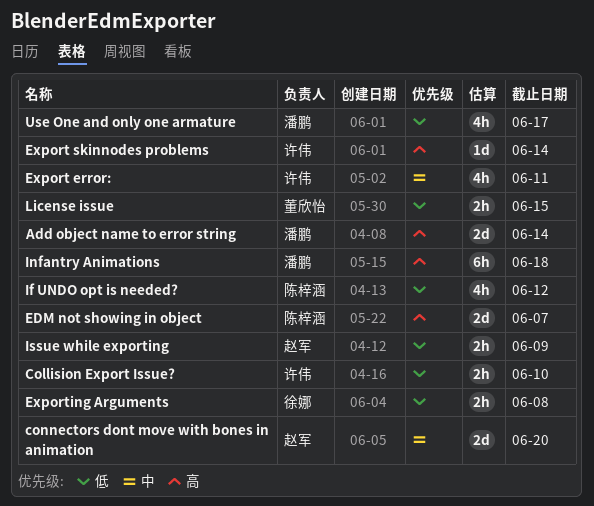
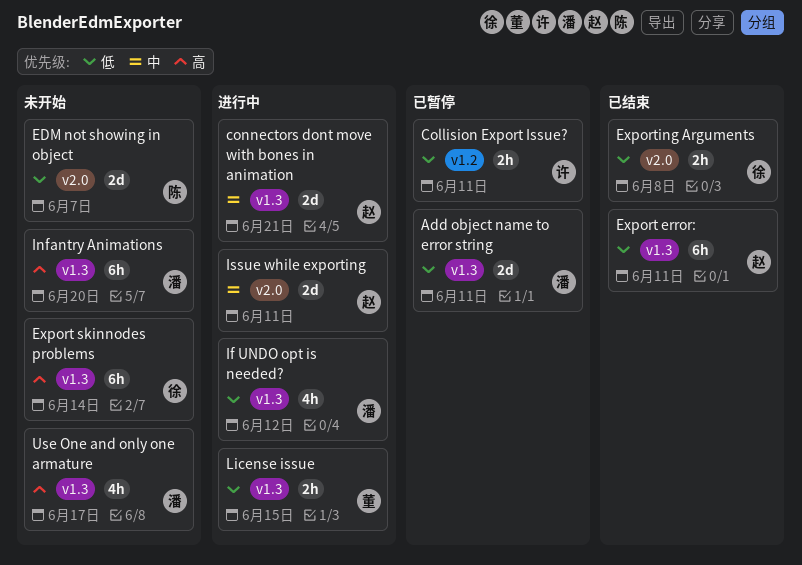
Add object name to error string, priority: 高 -> 低
Add object name to error string, due: Jun 14 -> Jun 11
Collision Export Issue?, due: Jun 10 -> Jun 11
connectors dont move with bones in animation, due: Jun 20 -> Jun 21
EDM not showing in object, priority: 高 -> 低
Export error:, owner: 许伟 -> 赵军
Export error:, priority: 中 -> 低
Export error:, estimate: 4h -> 6h
Export skinnodes problems, owner: 许伟 -> 徐娜
Export skinnodes problems, estimate: 1d -> 6h
If UNDO opt is needed?, owner: 陈梓涵 -> 潘鹏
Infantry Animations, due: Jun 18 -> Jun 20
Issue while exporting, priority: 低 -> 中
Issue while exporting, estimate: 2h -> 2d
Issue while exporting, due: Jun 9 -> Jun 11
Use One and only one armature, priority: 低 -> 高

